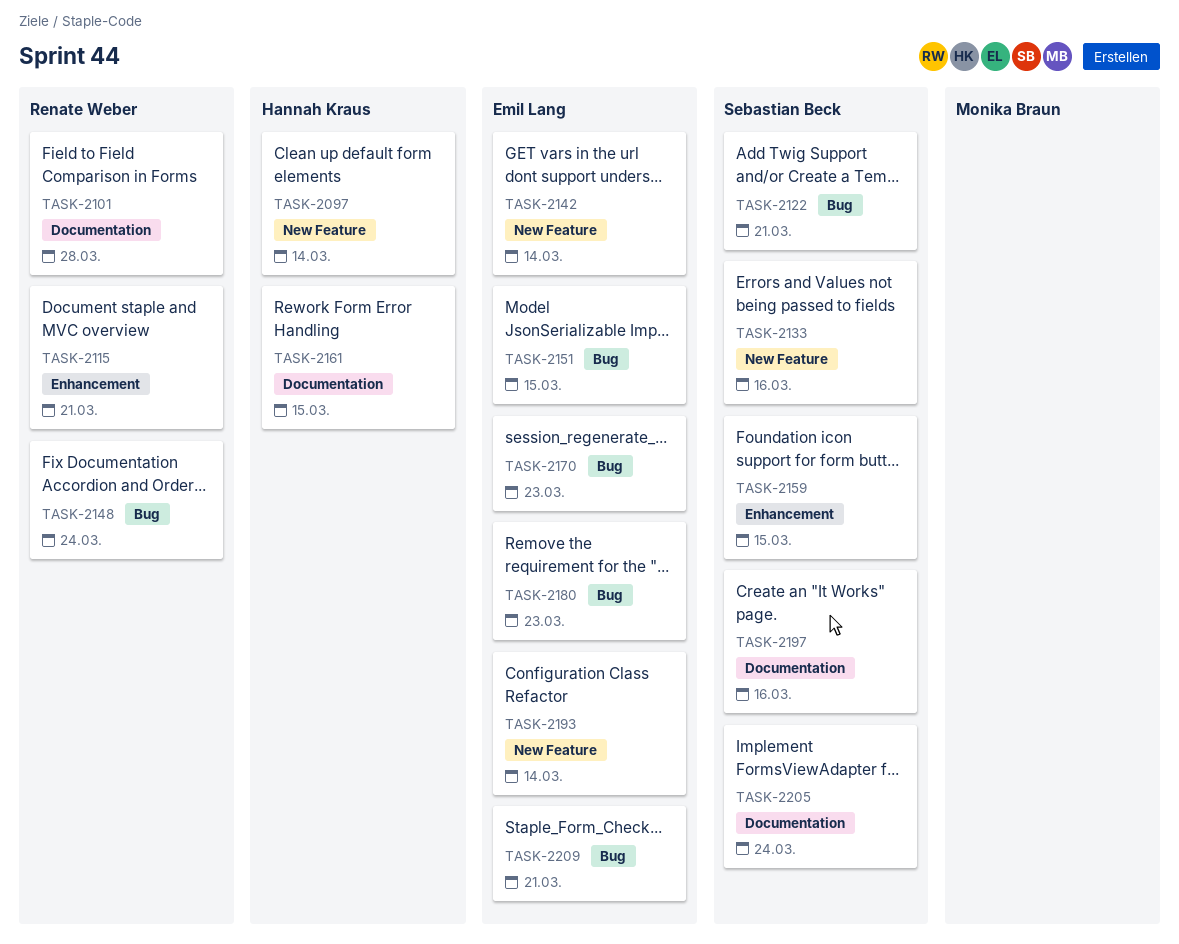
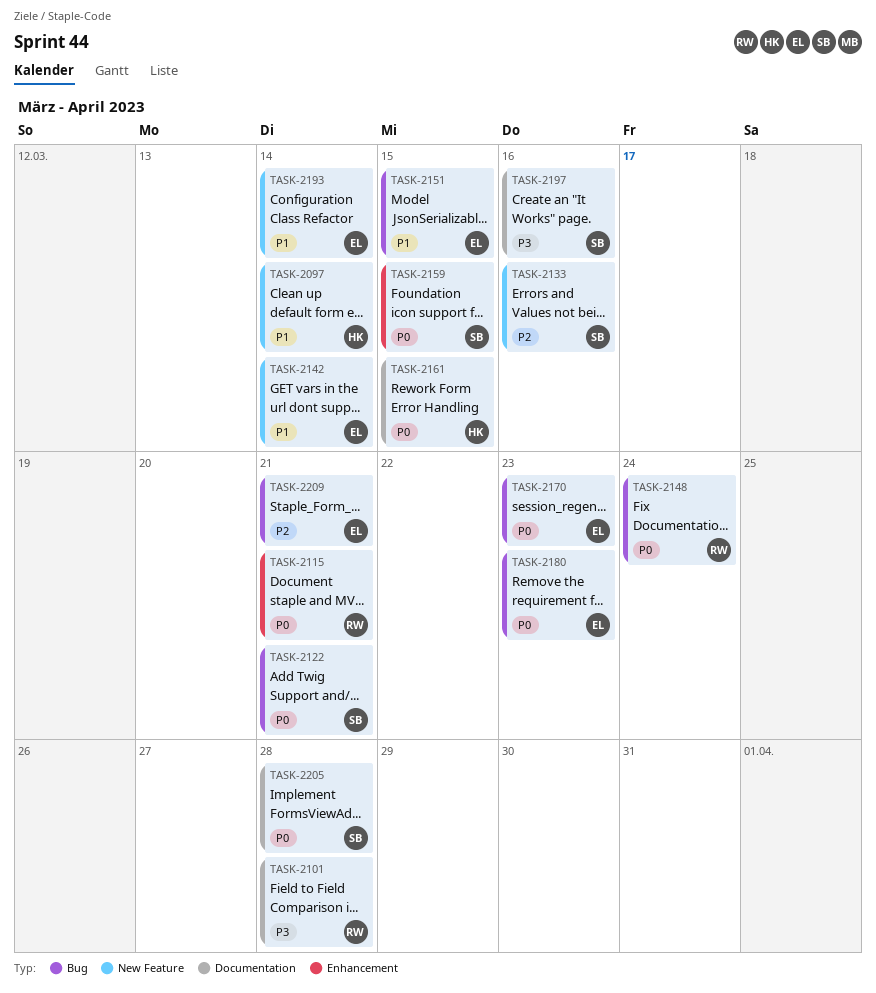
TASK-2205, due: Mar 24 -> Mar 28

